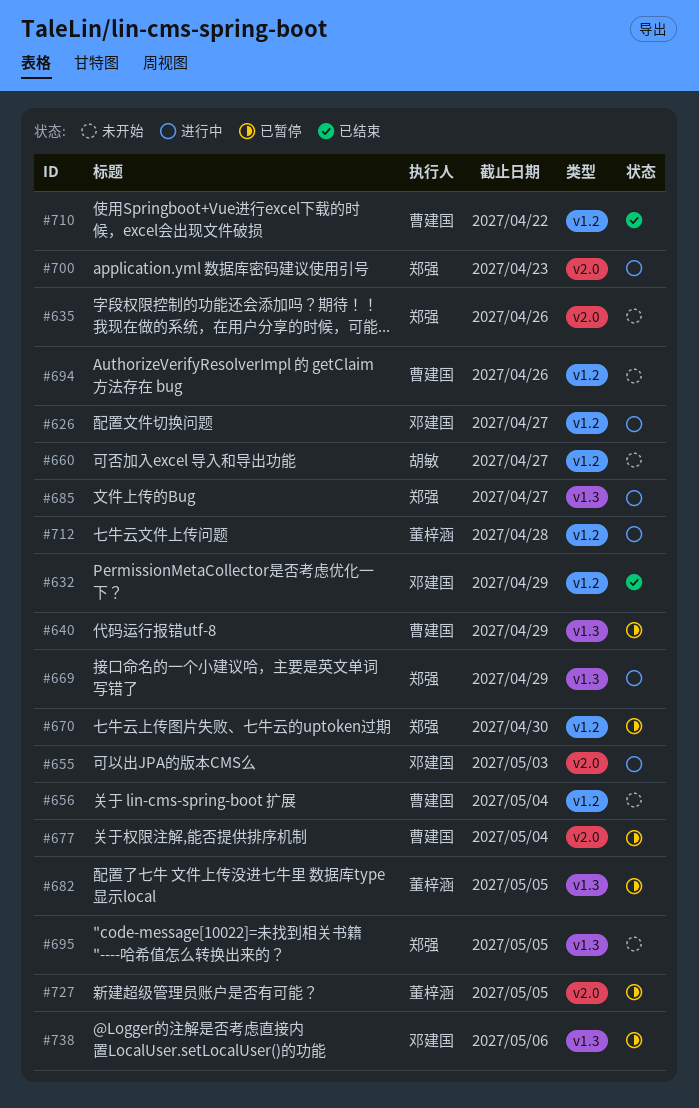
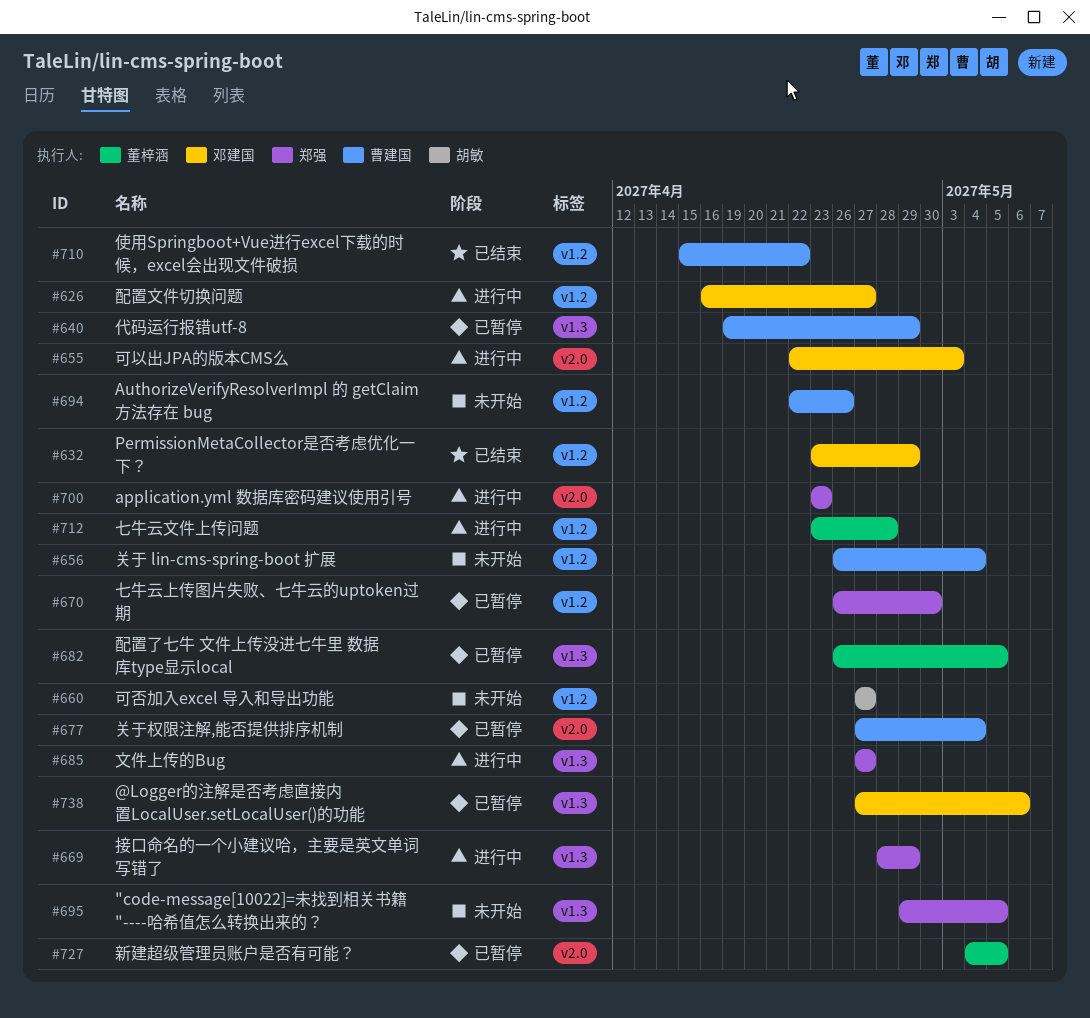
#635: present -> none

